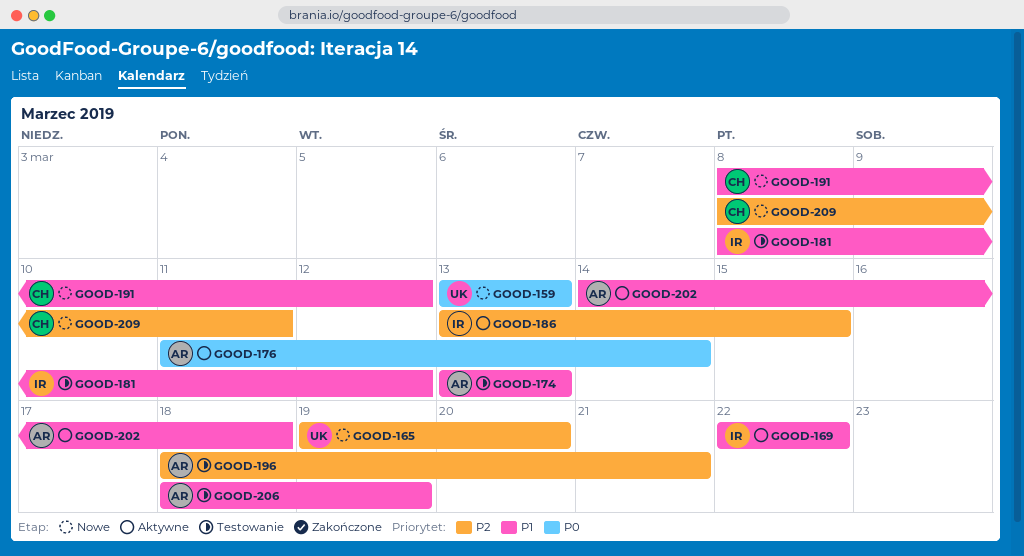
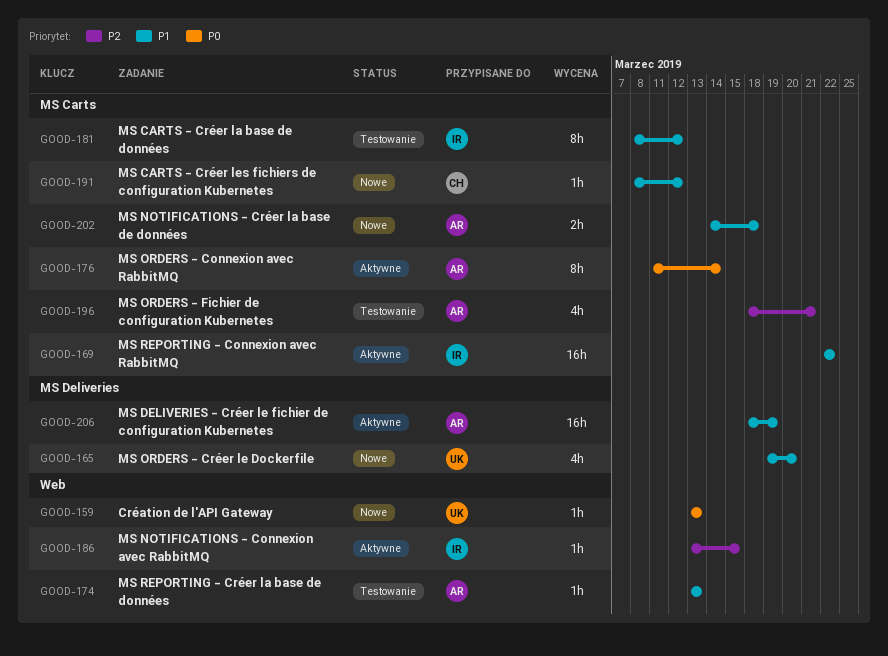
GOOD-165, priority: P2 -> P1
GOOD-202, status: Aktywne -> Nowe
GOOD-206, status: Testowanie -> Aktywne
GOOD-209: present -> none

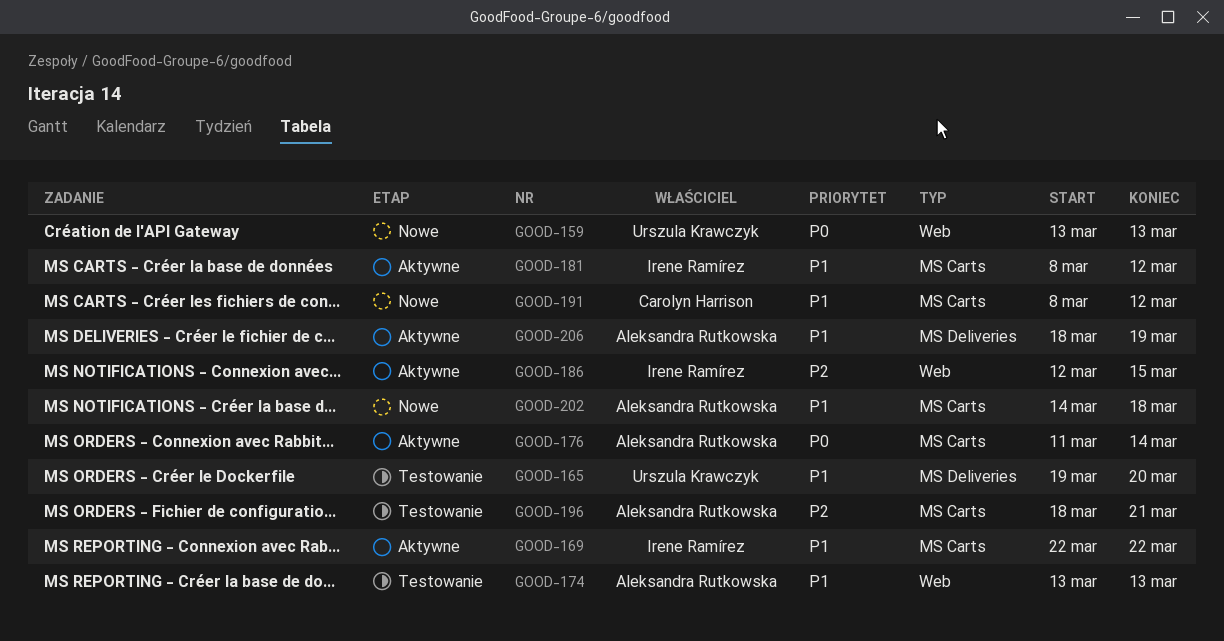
GOOD-165, status: Nowe -> Testowanie
GOOD-181, status: Testowanie -> Aktywne
GOOD-186, start: Mar 13 -> Mar 12

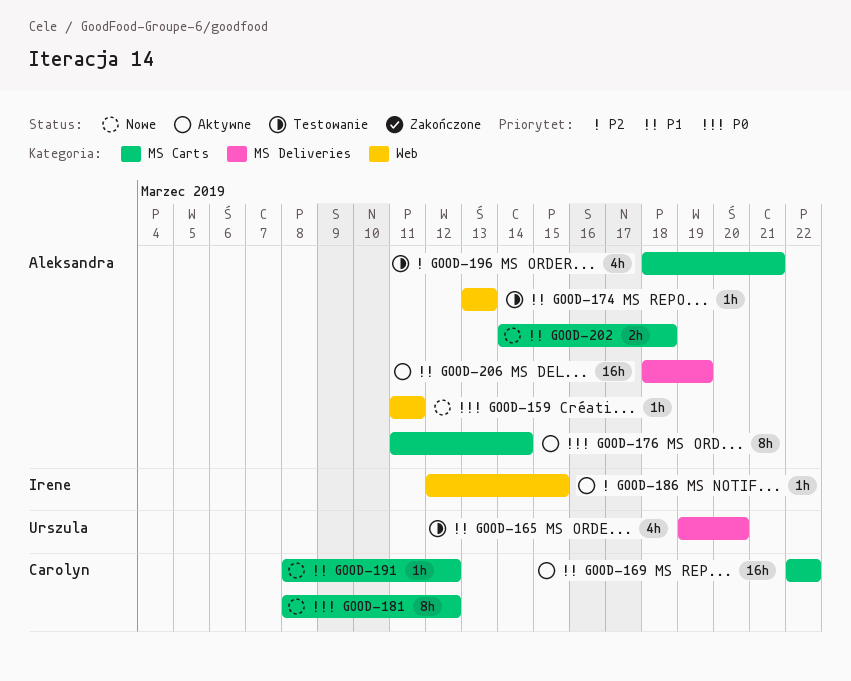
GOOD-159, owner: Urszula Krawczyk -> Aleksandra Rutkowska
GOOD-159, start: Mar 13 -> Mar 11
GOOD-159, due: Mar 13 -> Mar 11
GOOD-169, owner: Irene Ramírez -> Carolyn Harrison
GOOD-181, status: Aktywne -> Nowe
GOOD-181, owner: Irene Ramírez -> Carolyn Harrison
GOOD-181, priority: P1 -> P0

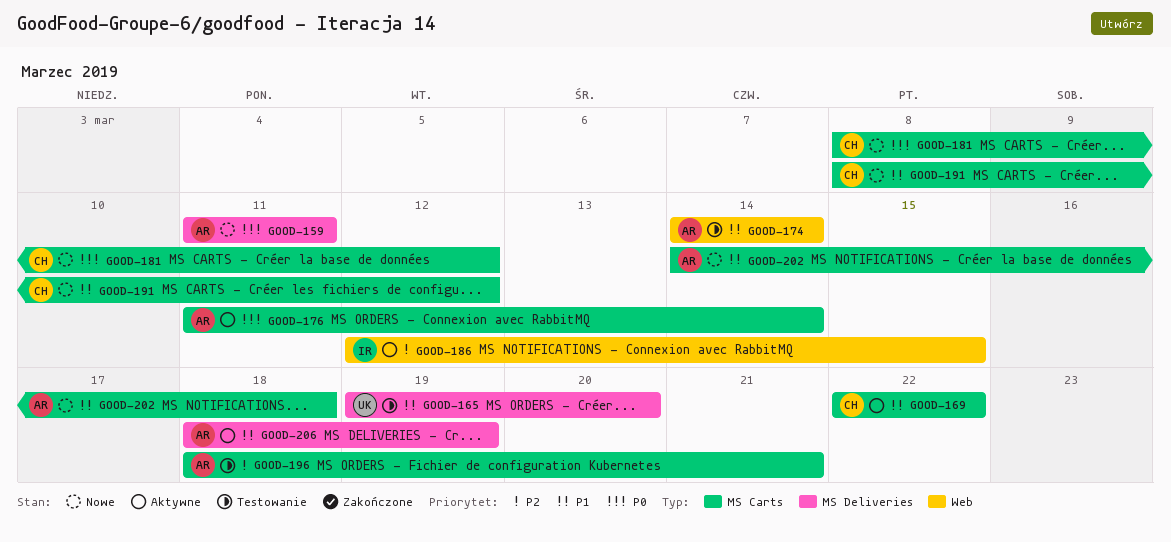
GOOD-159, label: Web -> MS Deliveries
GOOD-174, start: Mar 13 -> Mar 14
GOOD-174, due: Mar 13 -> Mar 14

